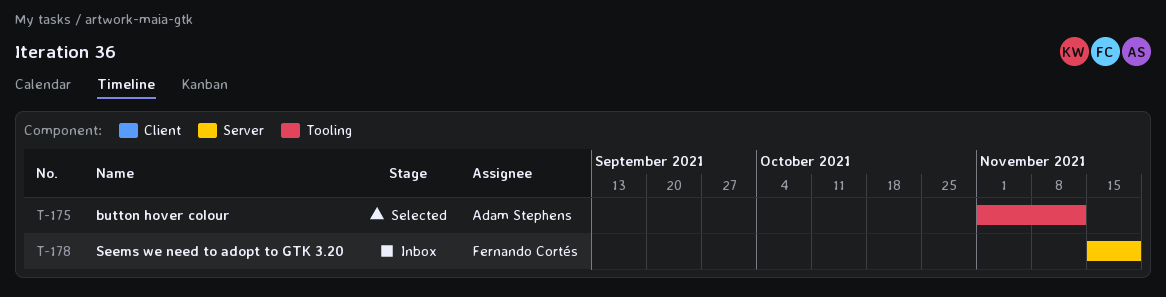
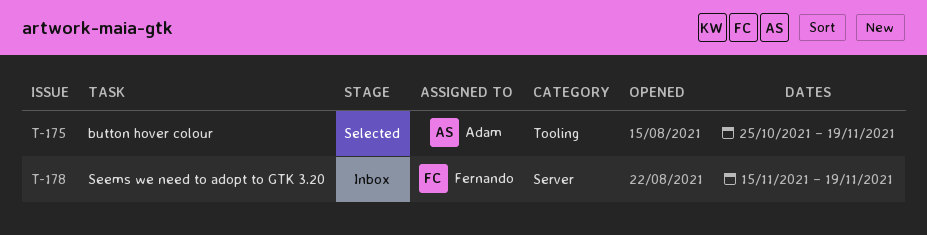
T-175, start: Nov 1 -> Oct 25
T-175, due: Nov 12 -> Nov 19

